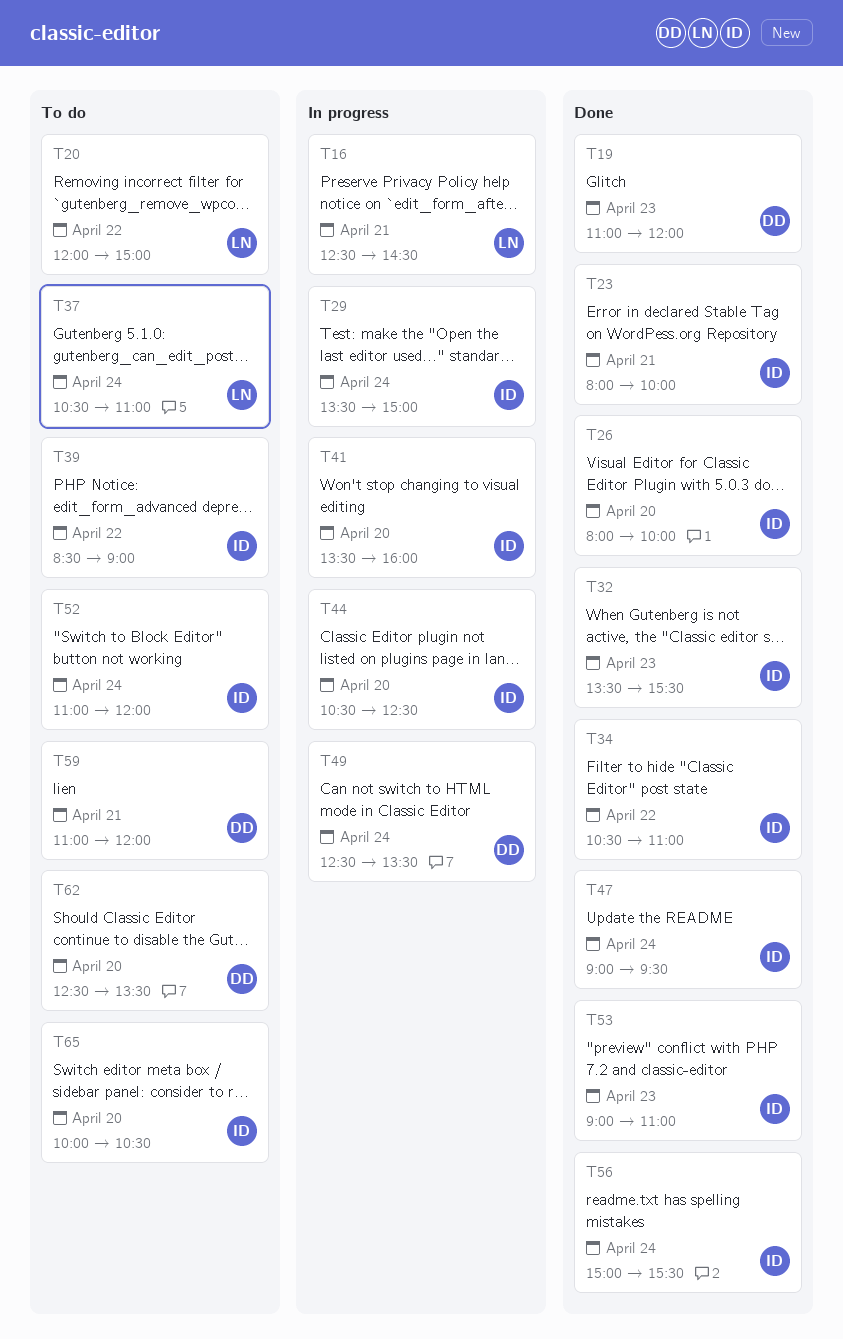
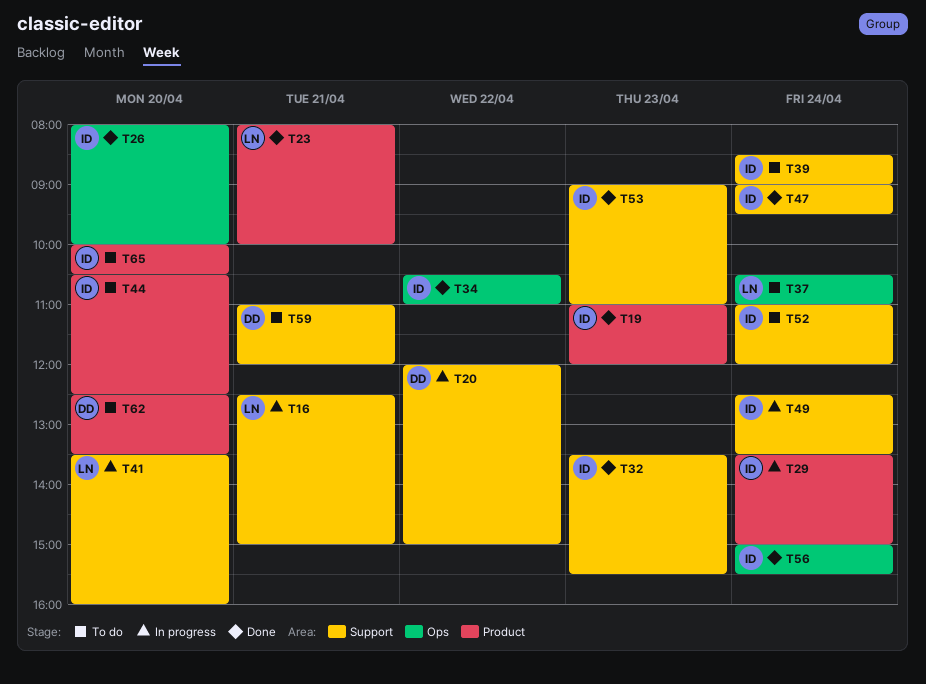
T16, ends: 14:30 -> 15:00
T19, owner: DD -> ID
T20, status: To do -> In progress
T20, owner: LN -> DD
T23, owner: ID -> LN
T39, day: Apr 22 -> Apr 24
T41, owner: ID -> LN
T44, status: In progress -> To do
T49, owner: DD -> ID

